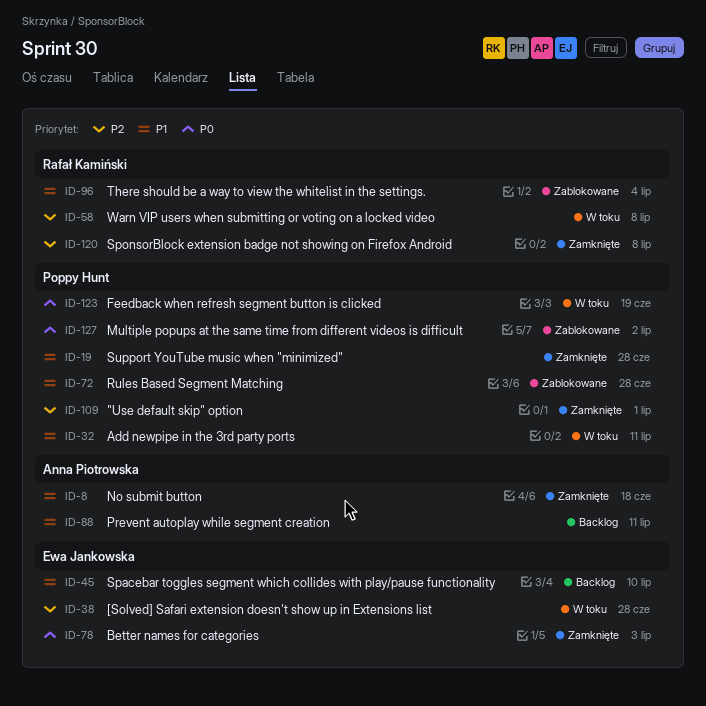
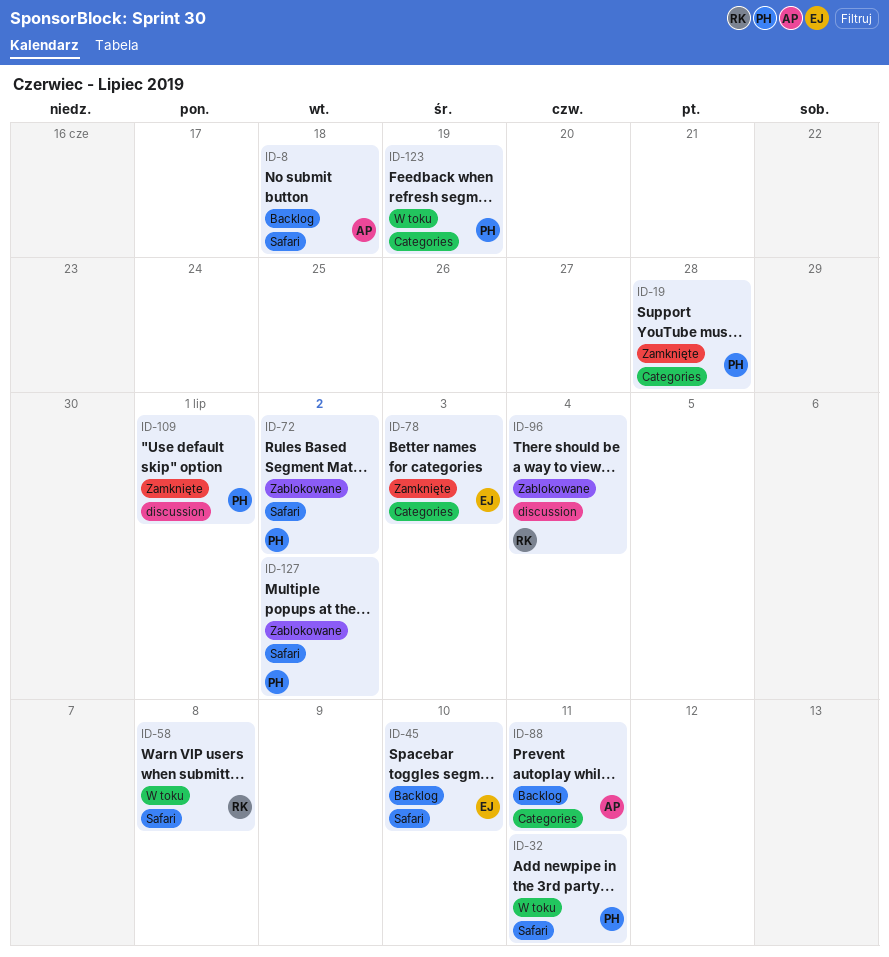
ID-8, status: Zamknięte -> Backlog
ID-38: present -> none
ID-72, due: Jun 28 -> Jul 2
ID-120: present -> none

